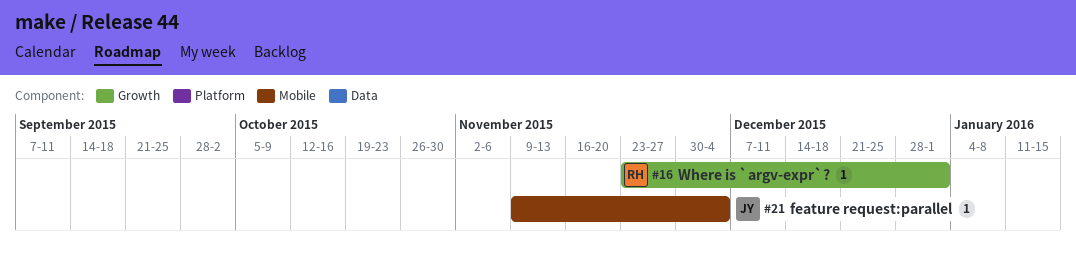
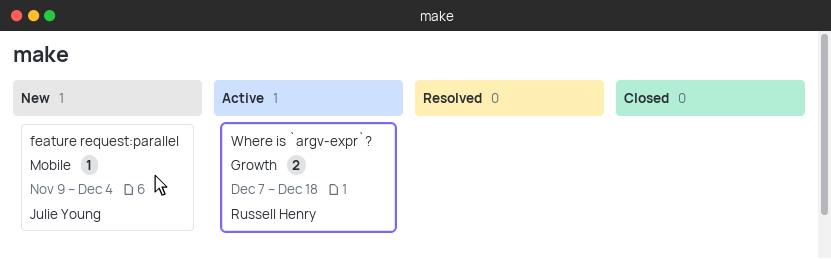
Where is `argv-expr`?, estimate: 1 -> 2
Where is `argv-expr`?, start: Nov 23 -> Dec 7
Where is `argv-expr`?, due: Jan 1 -> Dec 18

